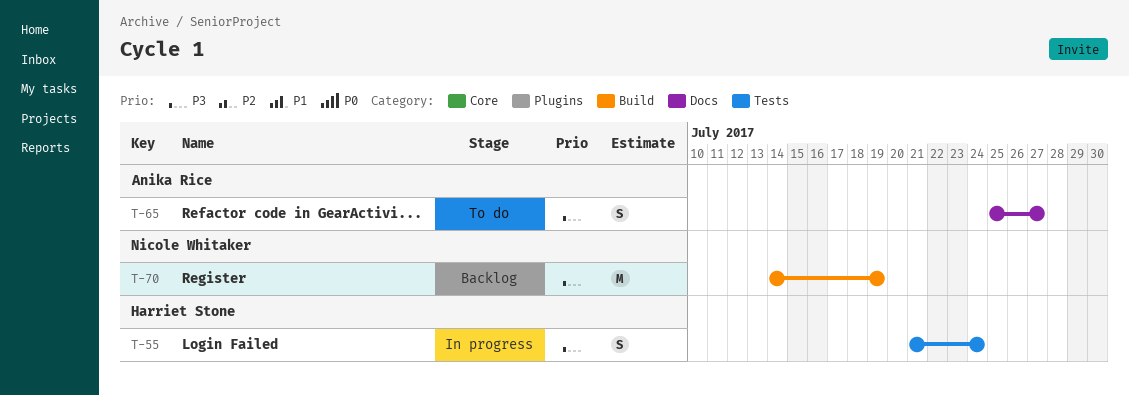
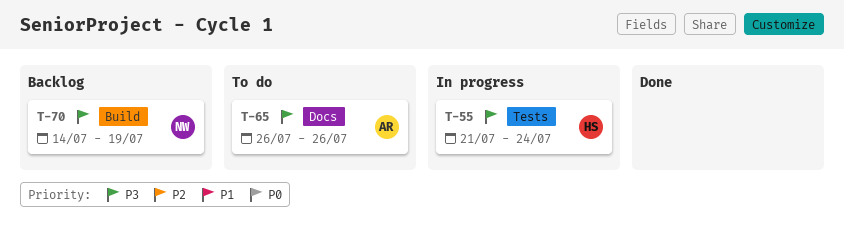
T-65, start: Jul 25 -> Jul 26
T-65, due: Jul 27 -> Jul 26

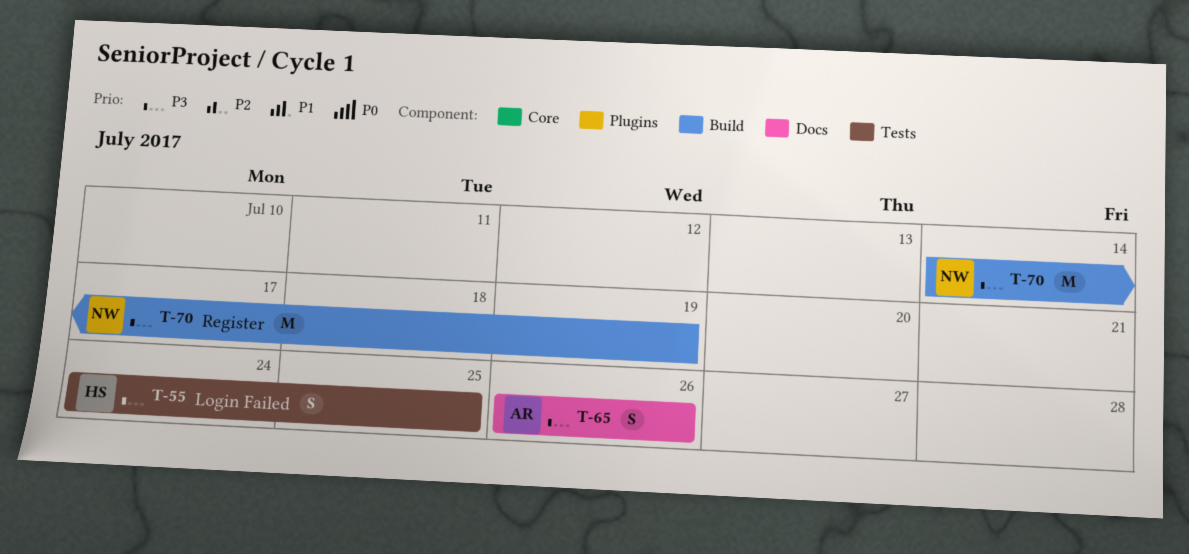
T-55, start: Jul 21 -> Jul 24
T-55, due: Jul 24 -> Jul 25

